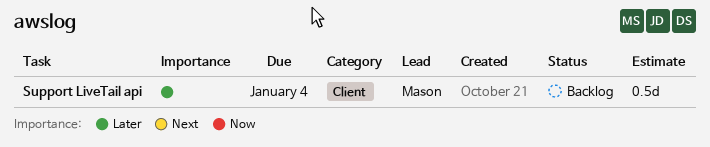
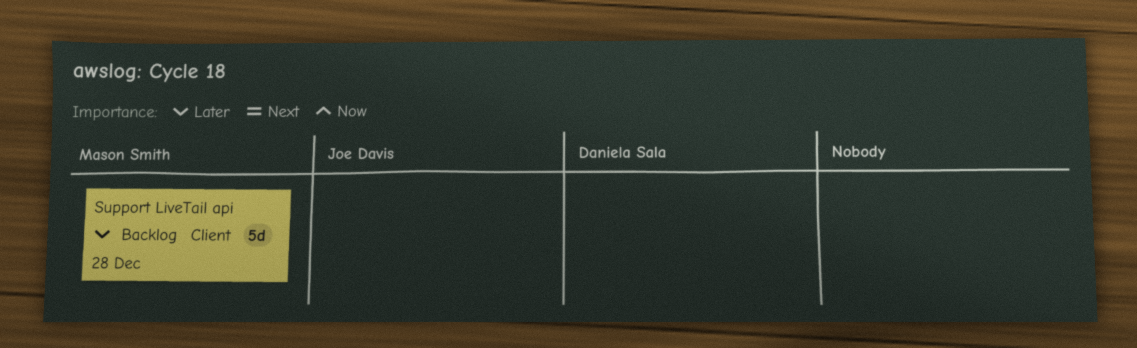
Support LiveTail api, estimate: 0.5d -> 5d
Support LiveTail api, due: Jan 4 -> Dec 28

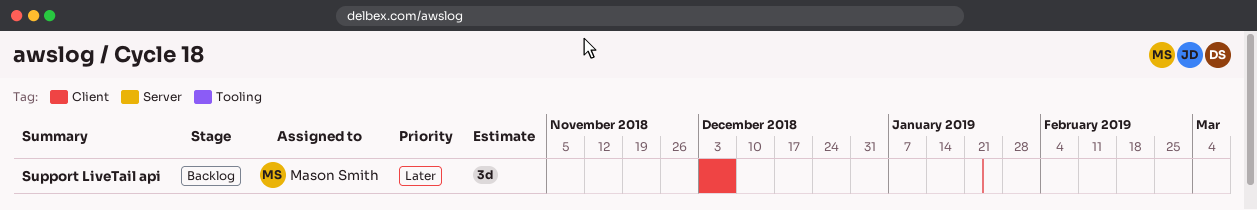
Support LiveTail api, estimate: 5d -> 3d
Support LiveTail api, due: Dec 28 -> Dec 7

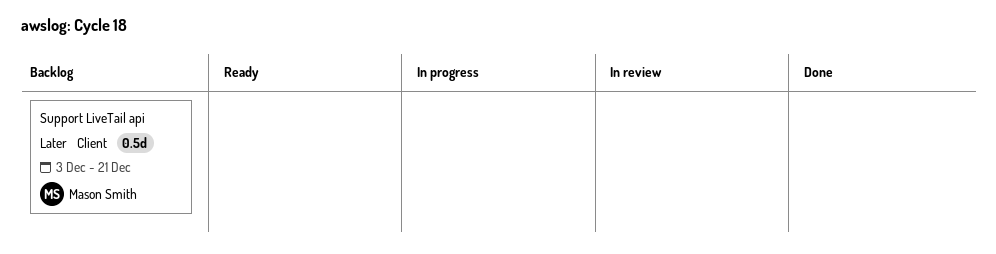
Support LiveTail api, estimate: 3d -> 0.5d
Support LiveTail api, due: Dec 7 -> Dec 21

